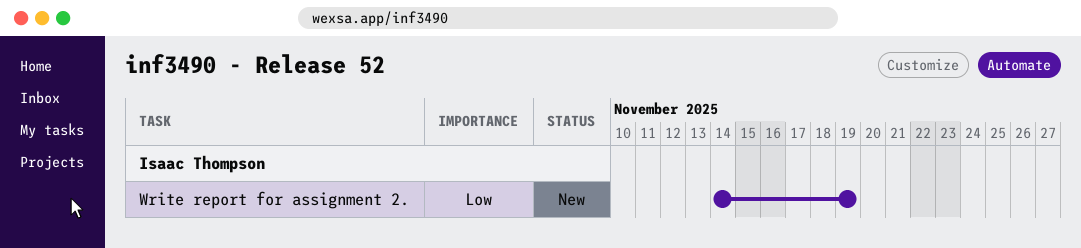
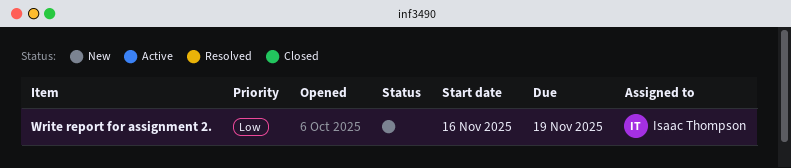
Write report for assignment 2., start: Nov 14 -> Nov 16

